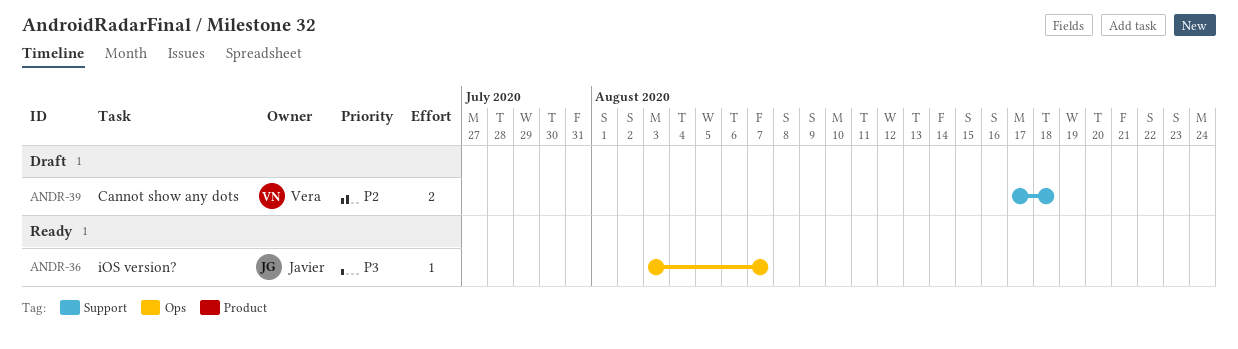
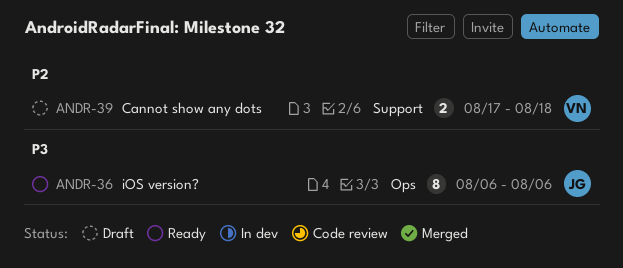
ANDR-36, estimate: 1 -> 8
ANDR-36, start: Aug 3 -> Aug 6
ANDR-36, due: Aug 7 -> Aug 6

